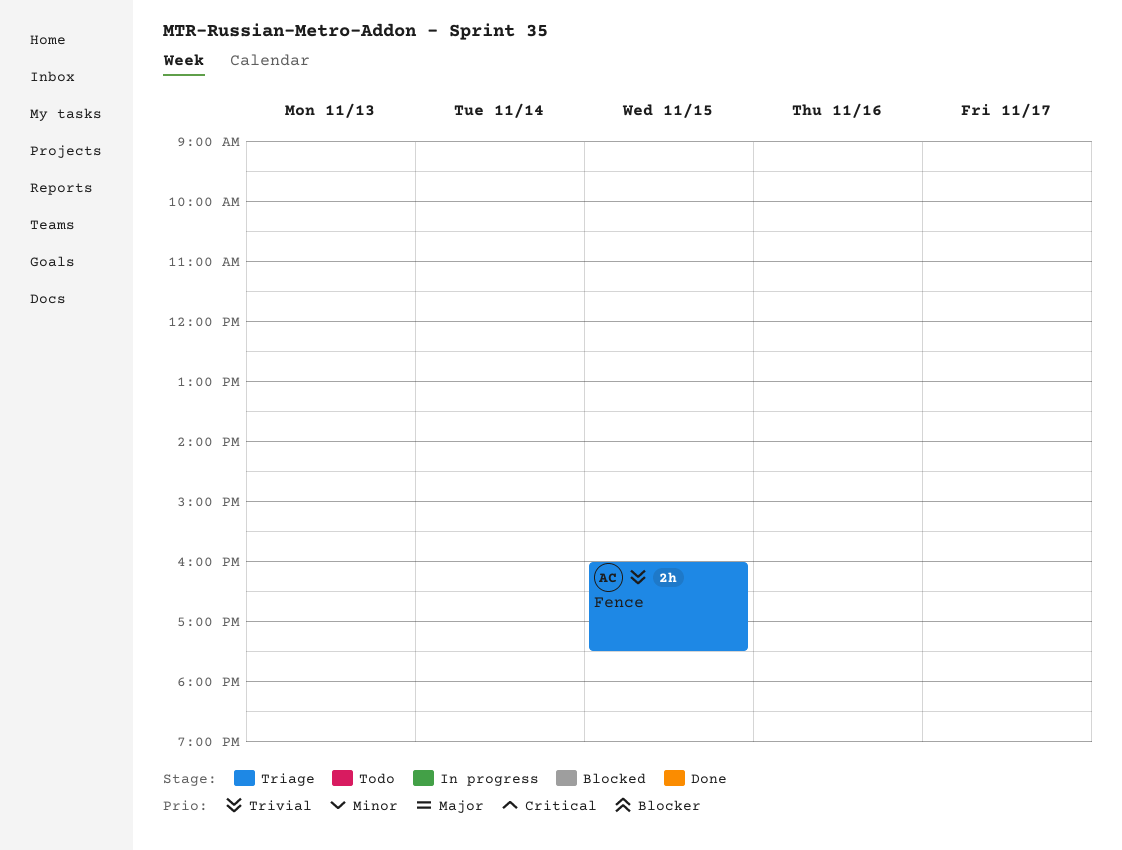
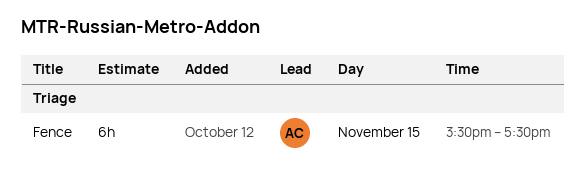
Fence, estimate: 2h -> 6h
Fence, begins: 16:00 -> 15:30

